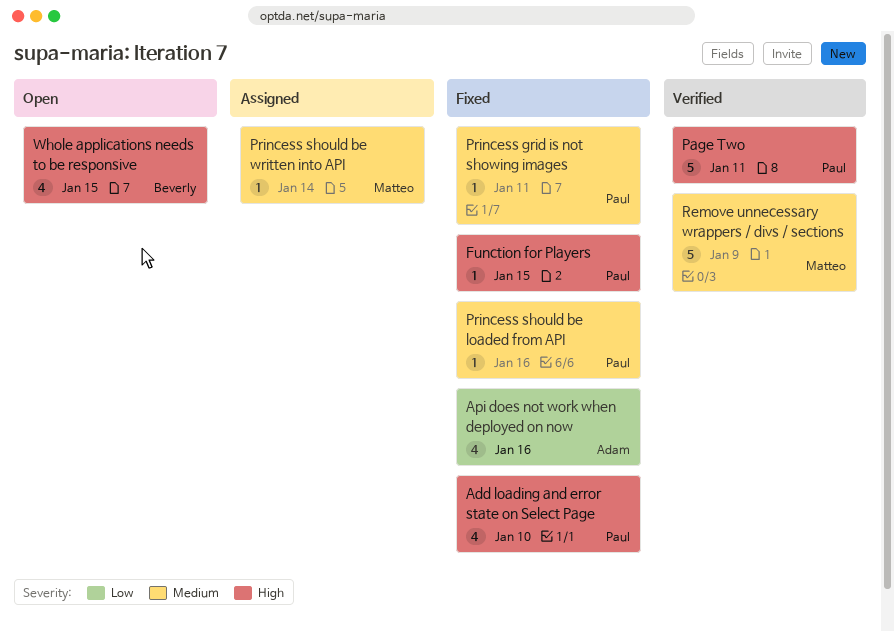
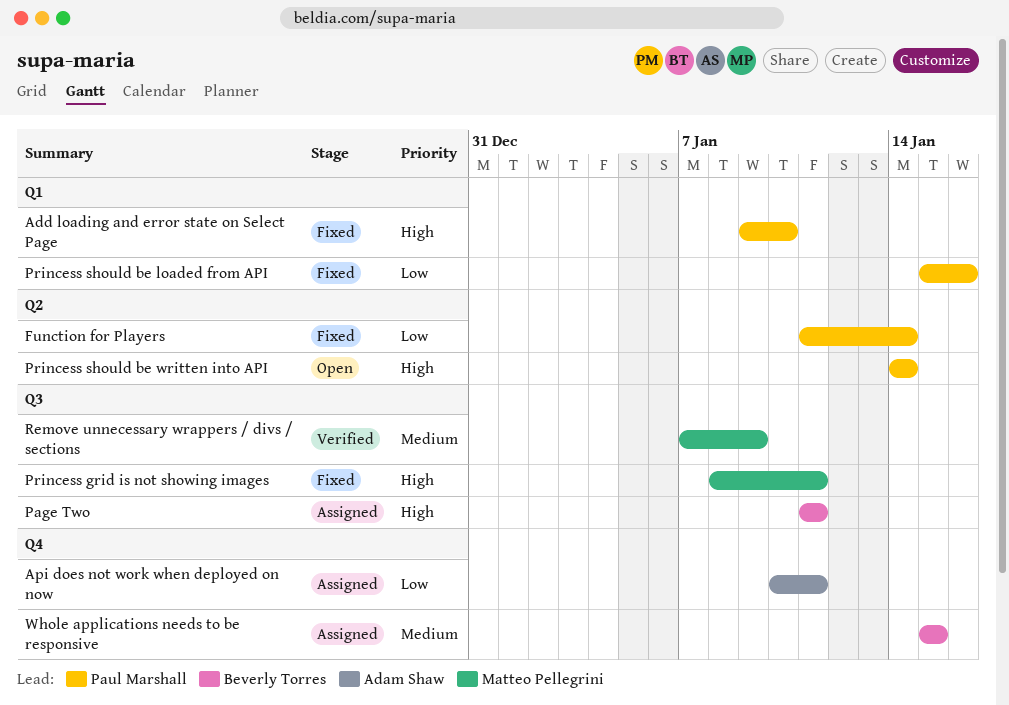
Api does not work when deployed on now, status: Fixed -> Assigned
Api does not work when deployed on now, due: Jan 16 -> Jan 11
Function for Players, priority: High -> Low
Function for Players, due: Jan 15 -> Jan 14
Page Two, status: Verified -> Assigned
Page Two, owner: Paul Marshall -> Beverly Torres
Princess grid is not showing images, owner: Paul Marshall -> Matteo Pellegrini
Princess grid is not showing images, priority: Medium -> High
Princess should be loaded from API, priority: Medium -> Low
Princess should be written into API, status: Assigned -> Open
Princess should be written into API, owner: Matteo Pellegrini -> Paul Marshall
Princess should be written into API, priority: Medium -> High
Whole applications needs to be responsive, status: Open -> Assigned
Whole applications needs to be responsive, priority: High -> Medium

